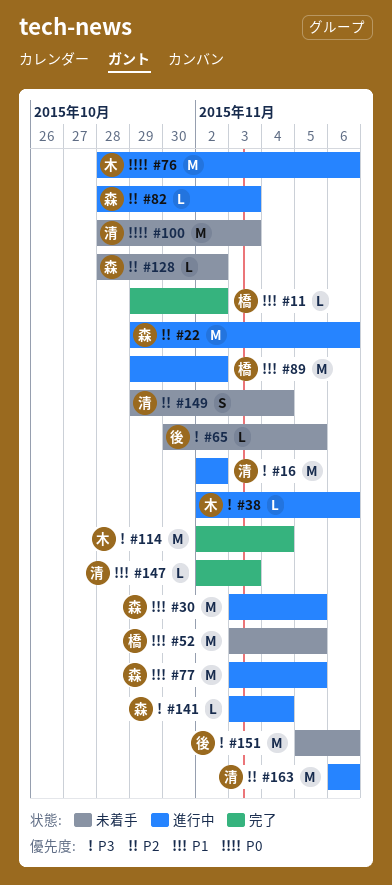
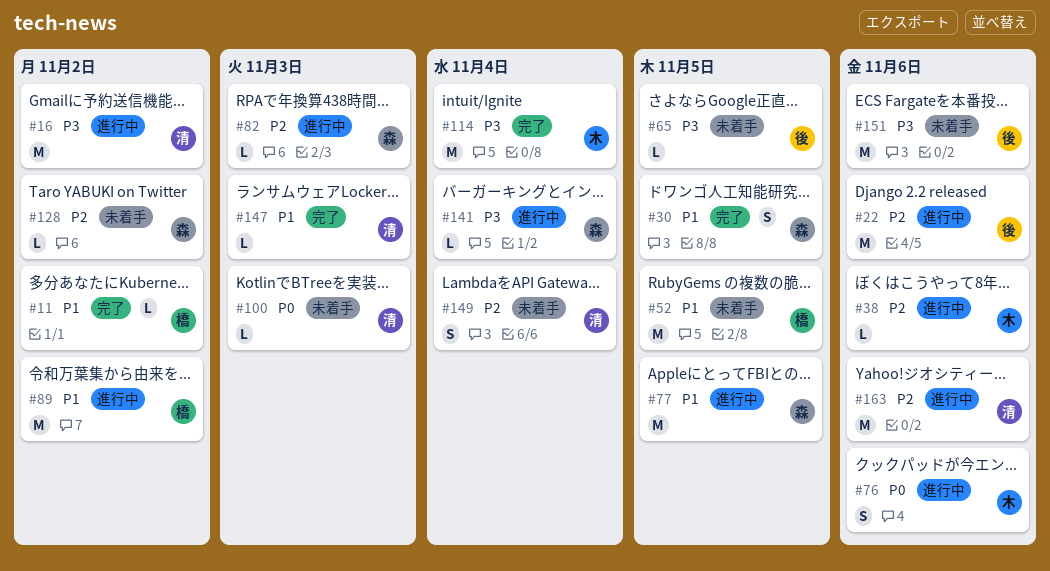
#22, owner: 森 -> 後
#30, status: 進行中 -> 完了
#30, estimate: M -> S
#38, priority: P3 -> P2
#76, estimate: M -> S
#100, estimate: M -> L

